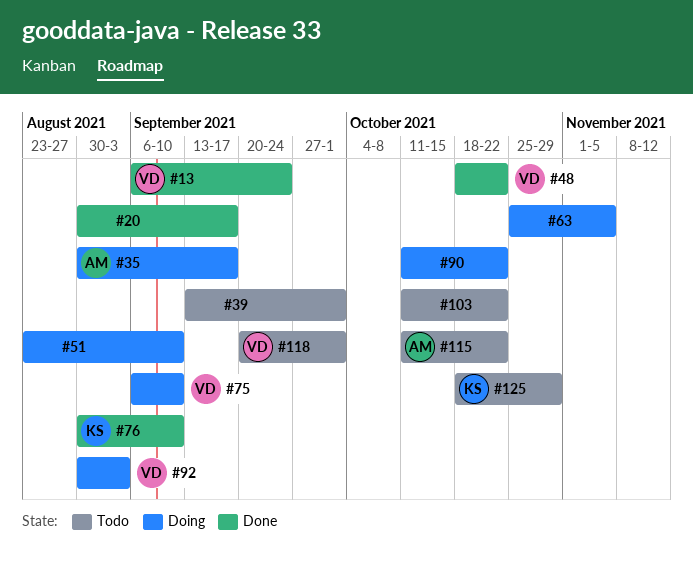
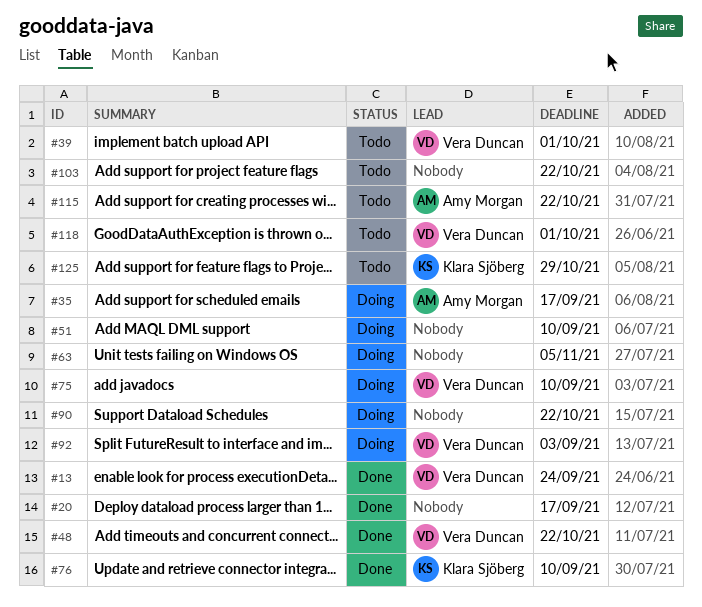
#39, owner: none -> Vera Duncan

